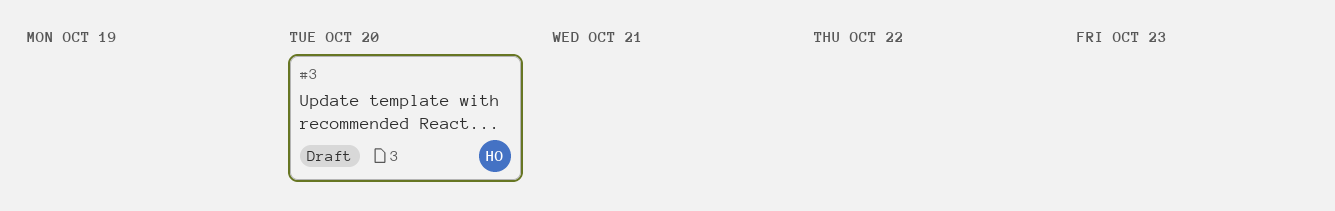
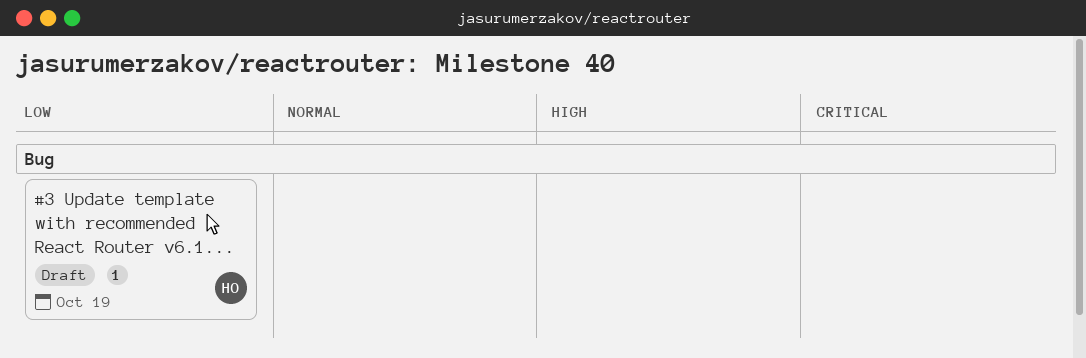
#3, due: Oct 20 -> Oct 19

